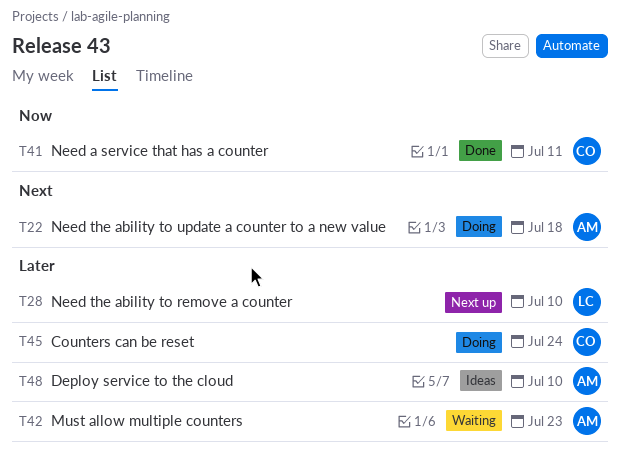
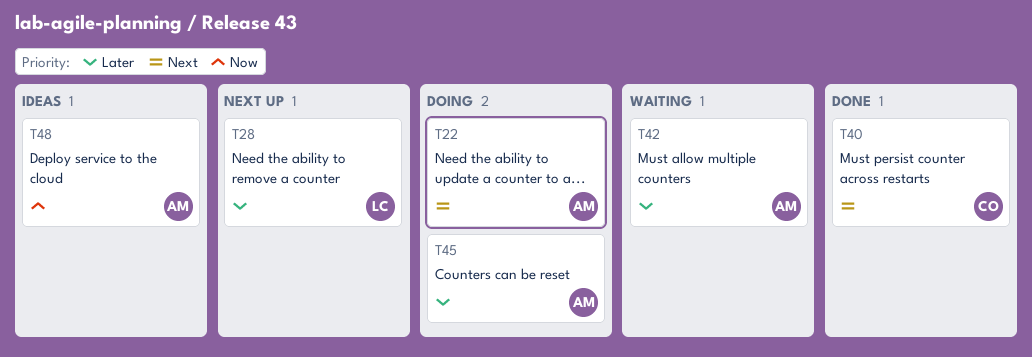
T40: none -> present
T41: present -> none
T45, owner: CO -> AM
T48, priority: Later -> Now

